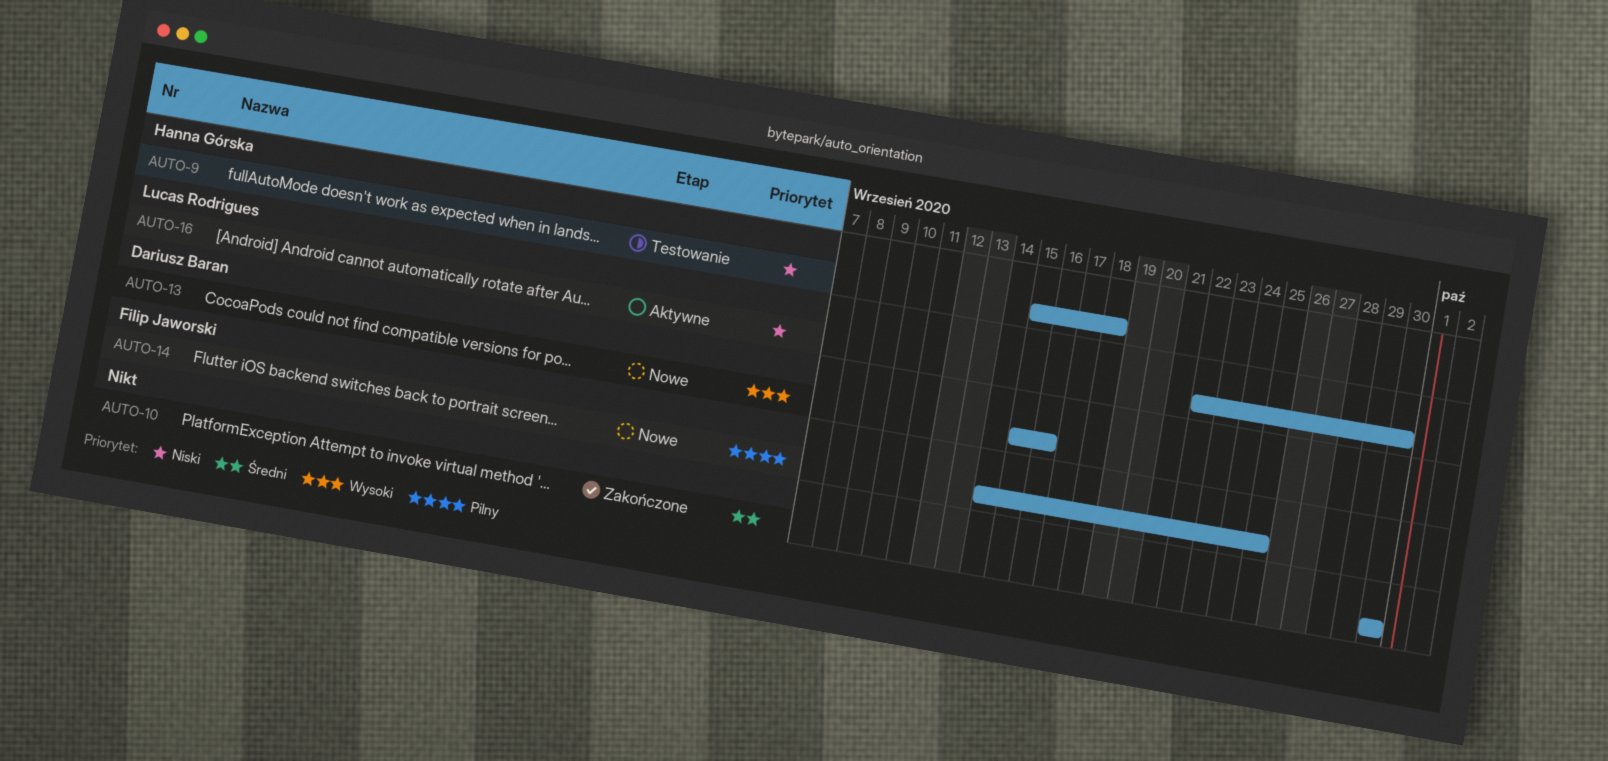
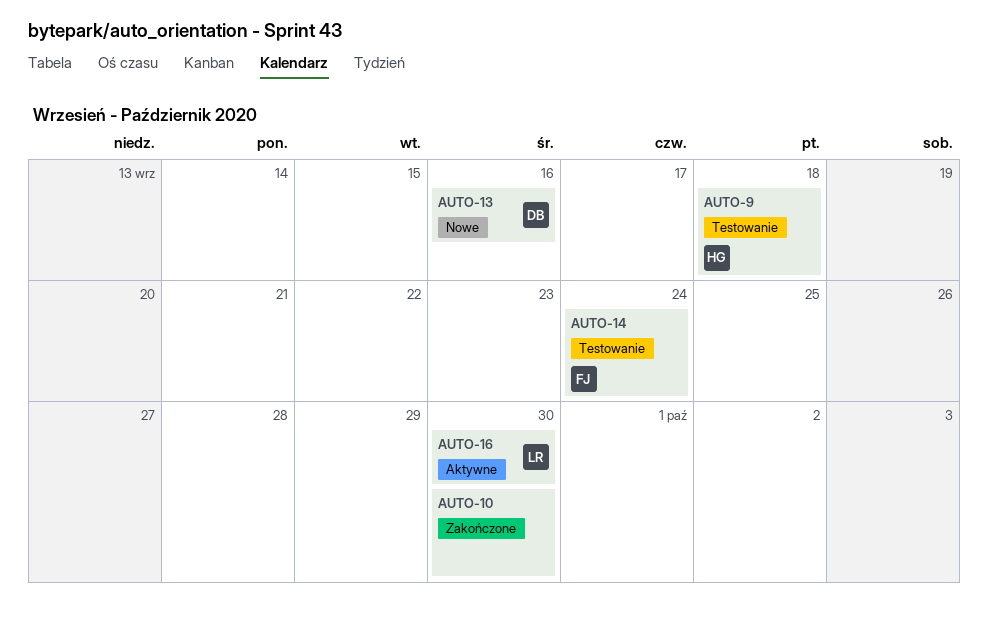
AUTO-14, status: Nowe -> Testowanie
AUTO-14, due: Sep 25 -> Sep 24

